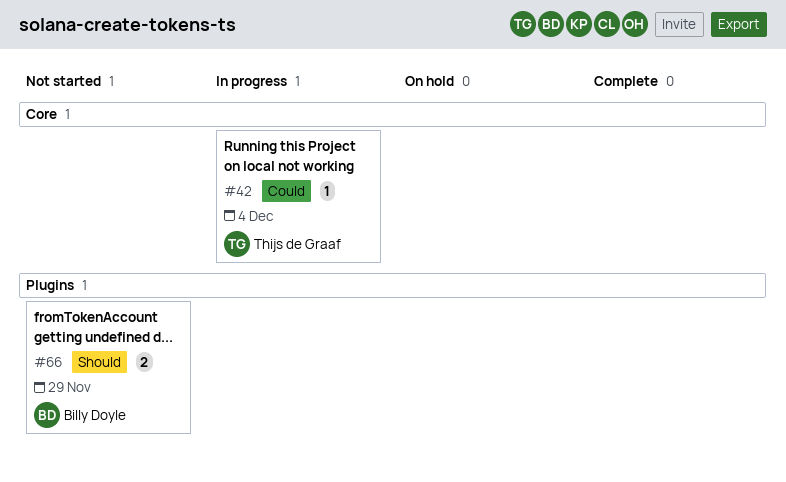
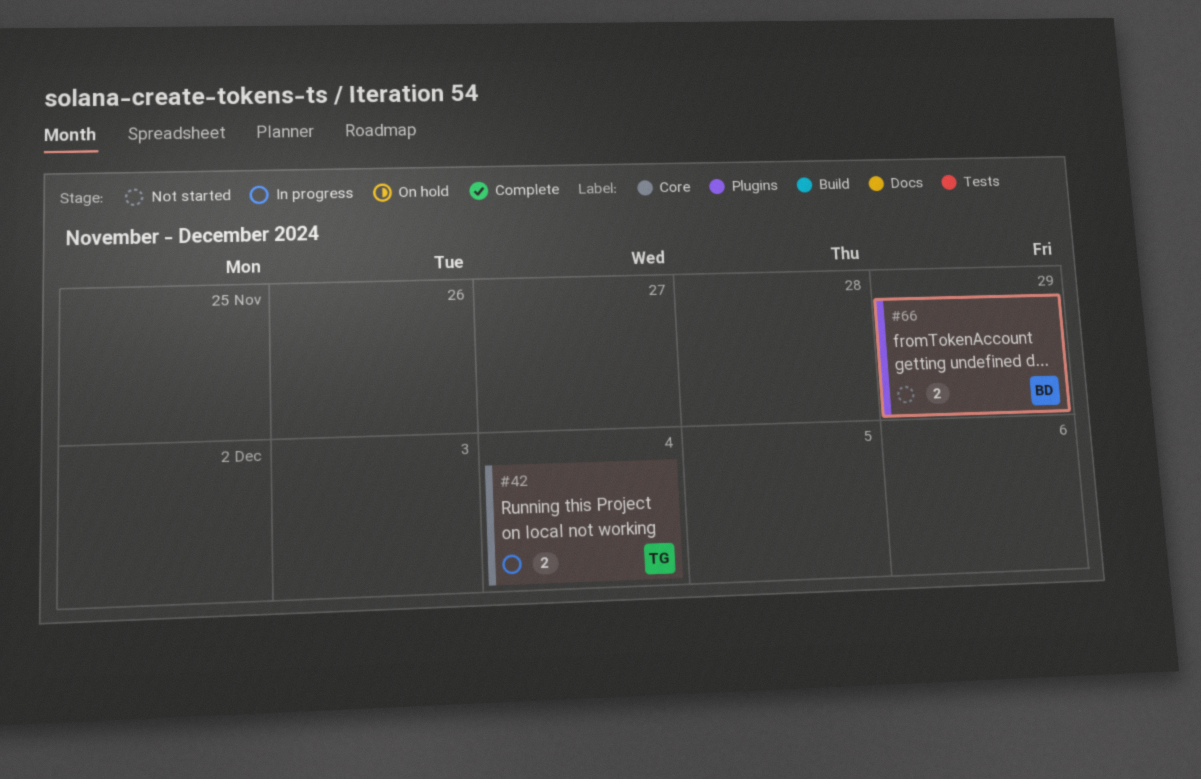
#42, estimate: 1 -> 2

